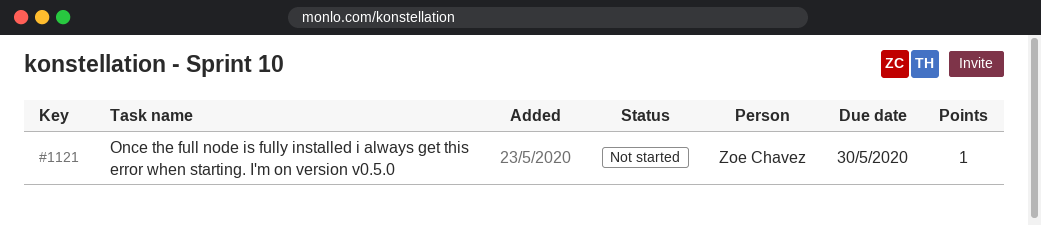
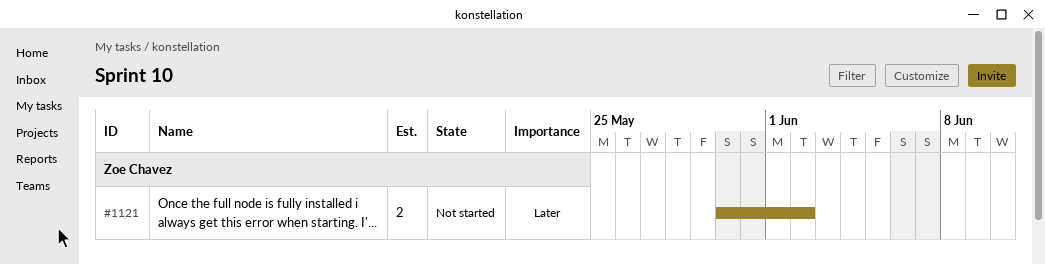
#1121, estimate: 1 -> 2
#1121, due: May 30 -> Jun 2

